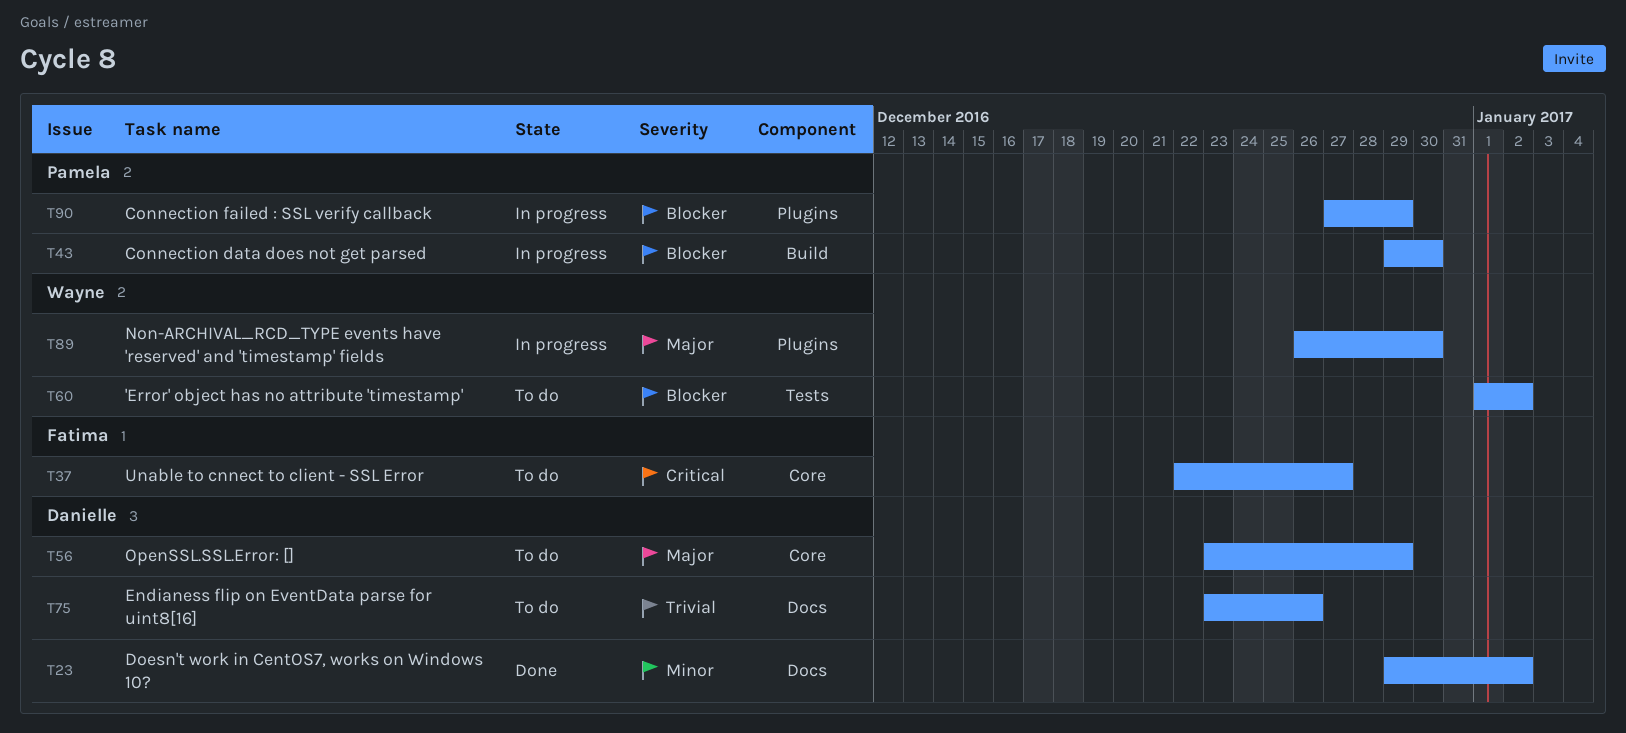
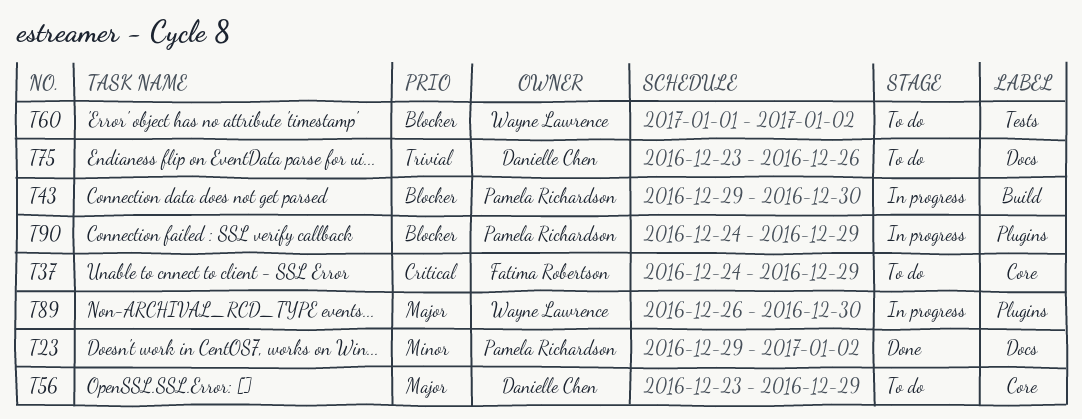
T23, owner: Danielle Chen -> Pamela Richardson
T37, start: Dec 22 -> Dec 24
T37, due: Dec 27 -> Dec 29
T90, start: Dec 27 -> Dec 24

